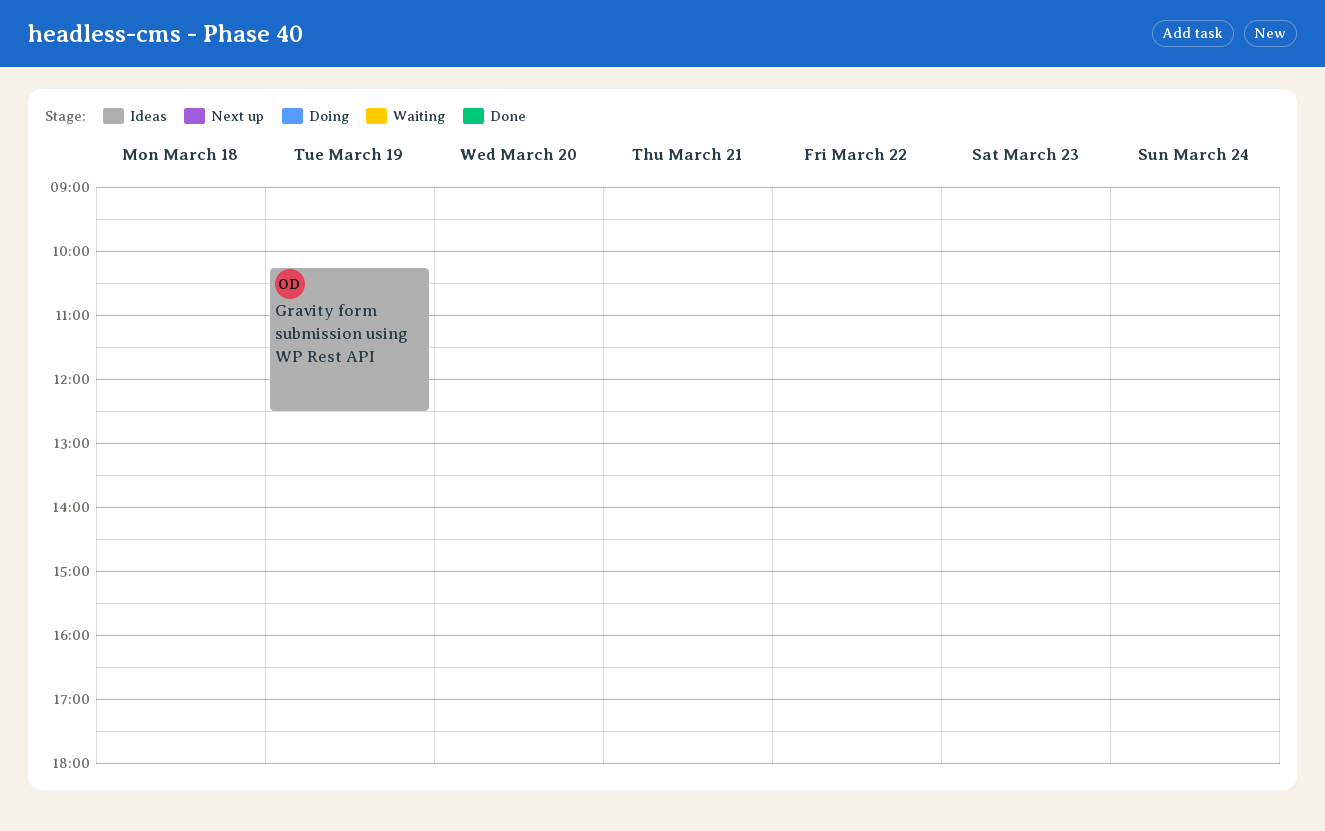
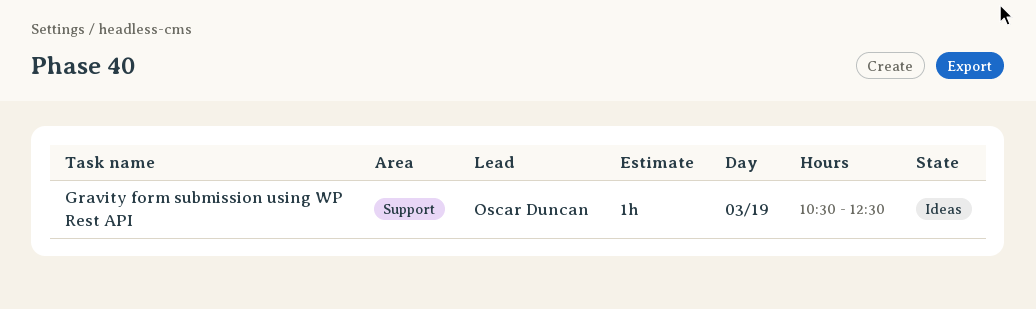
Gravity form submission using WP Rest API, begins: 10:15 -> 10:30

